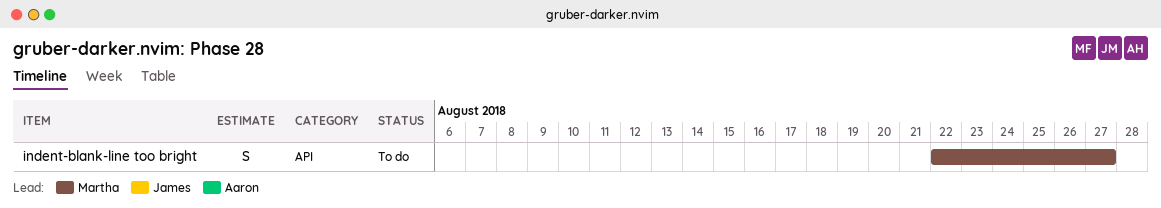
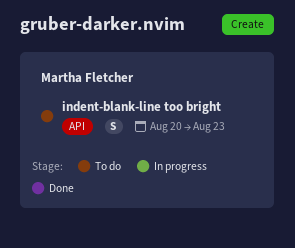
indent-blank-line too bright, start: Aug 22 -> Aug 20
indent-blank-line too bright, due: Aug 27 -> Aug 23

